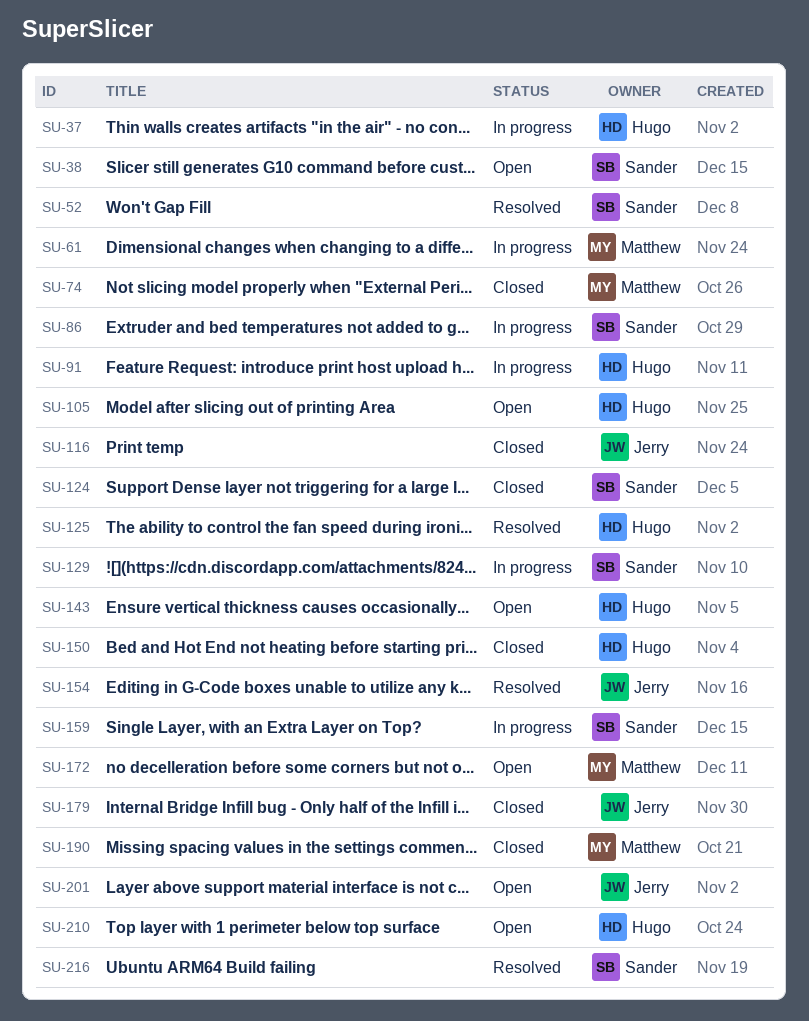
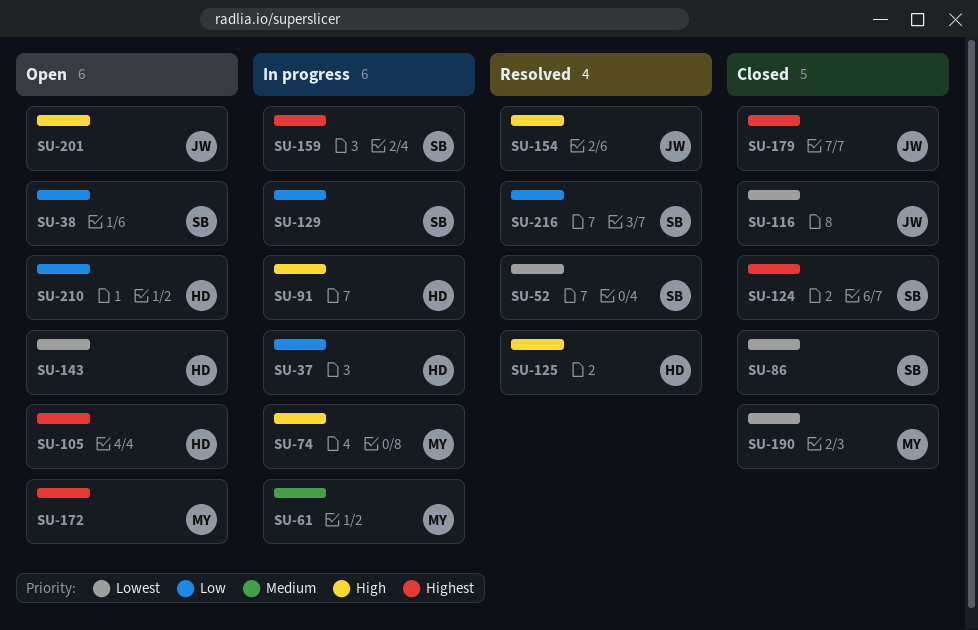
SU-74, status: Closed -> In progress
SU-86, status: In progress -> Closed
SU-150: present -> none

